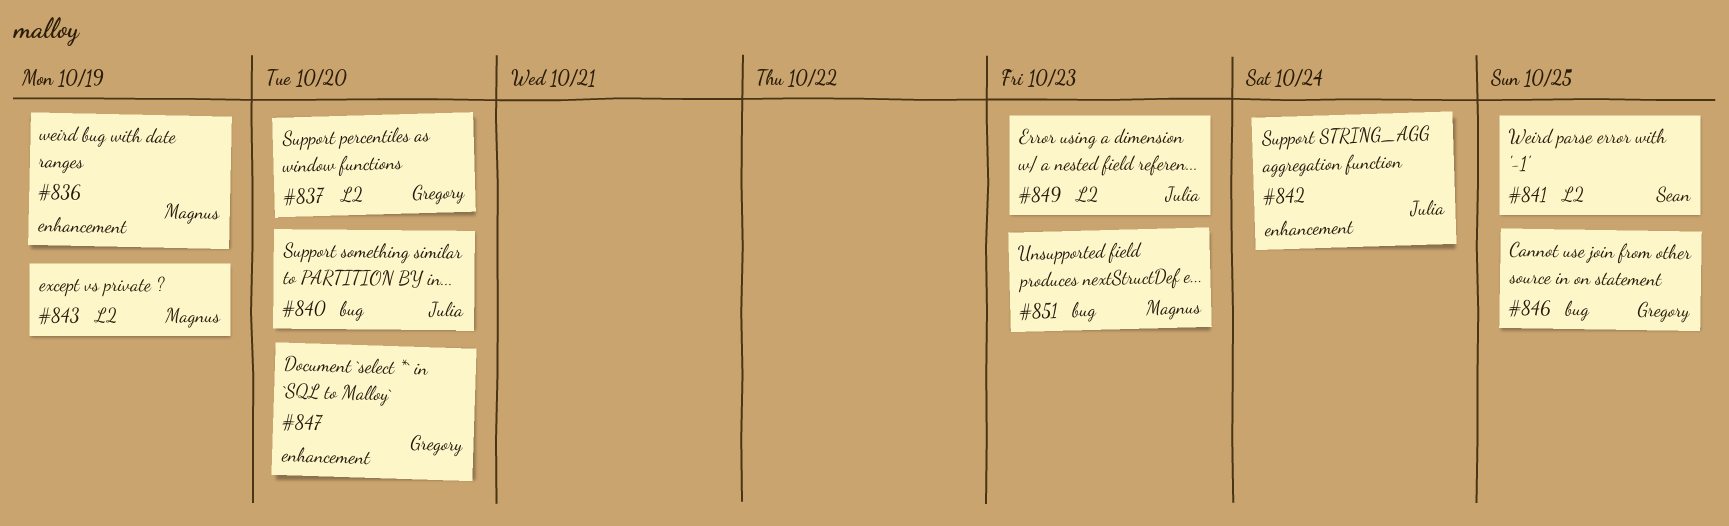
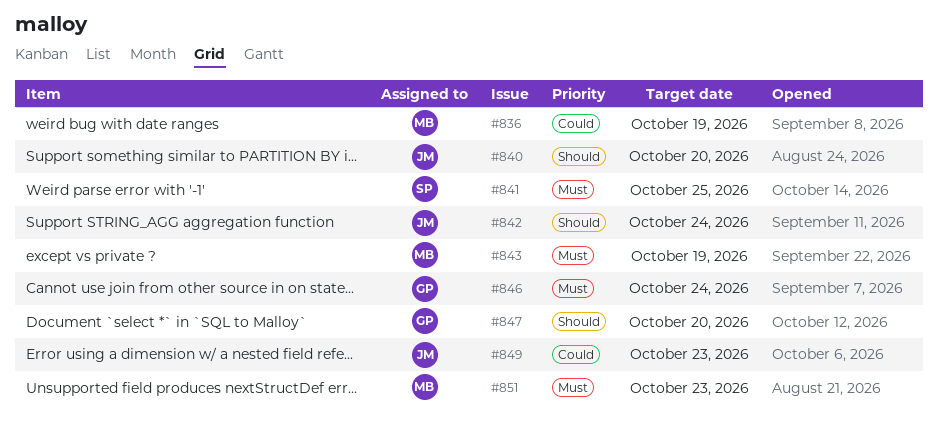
#837: present -> none
#846, due: Oct 25 -> Oct 24

